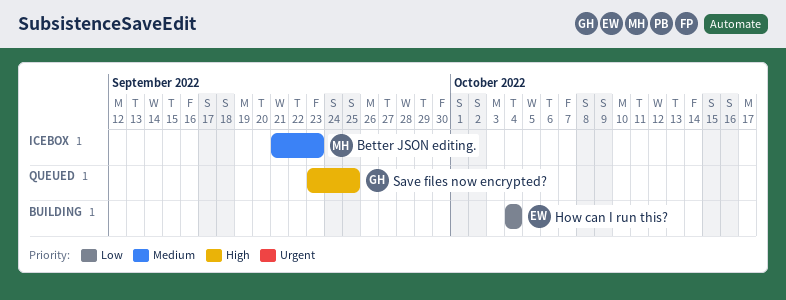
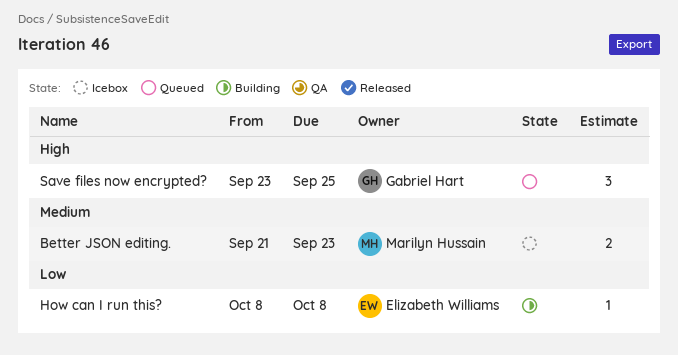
How can I run this?, start: Oct 4 -> Oct 8
How can I run this?, due: Oct 4 -> Oct 8

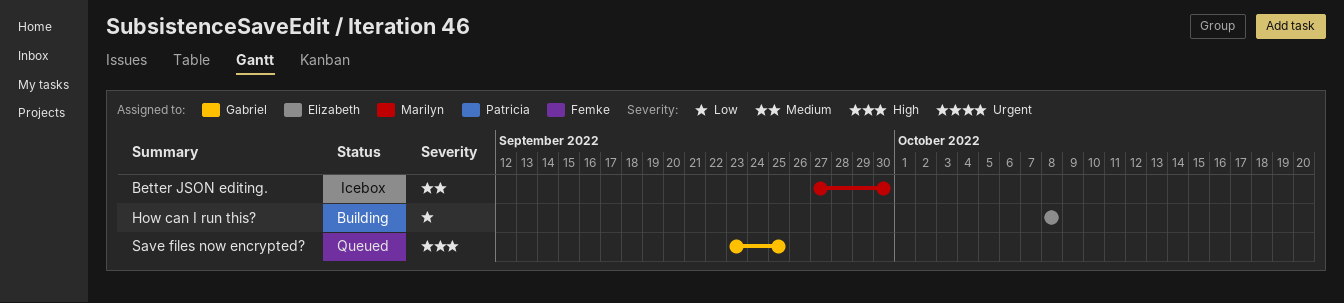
Better JSON editing., start: Sep 21 -> Sep 27
Better JSON editing., due: Sep 23 -> Sep 30

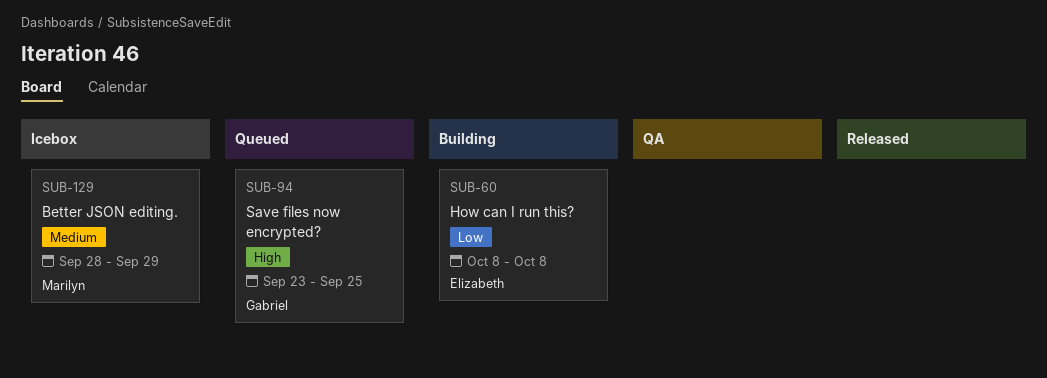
Better JSON editing., start: Sep 27 -> Sep 28
Better JSON editing., due: Sep 30 -> Sep 29

